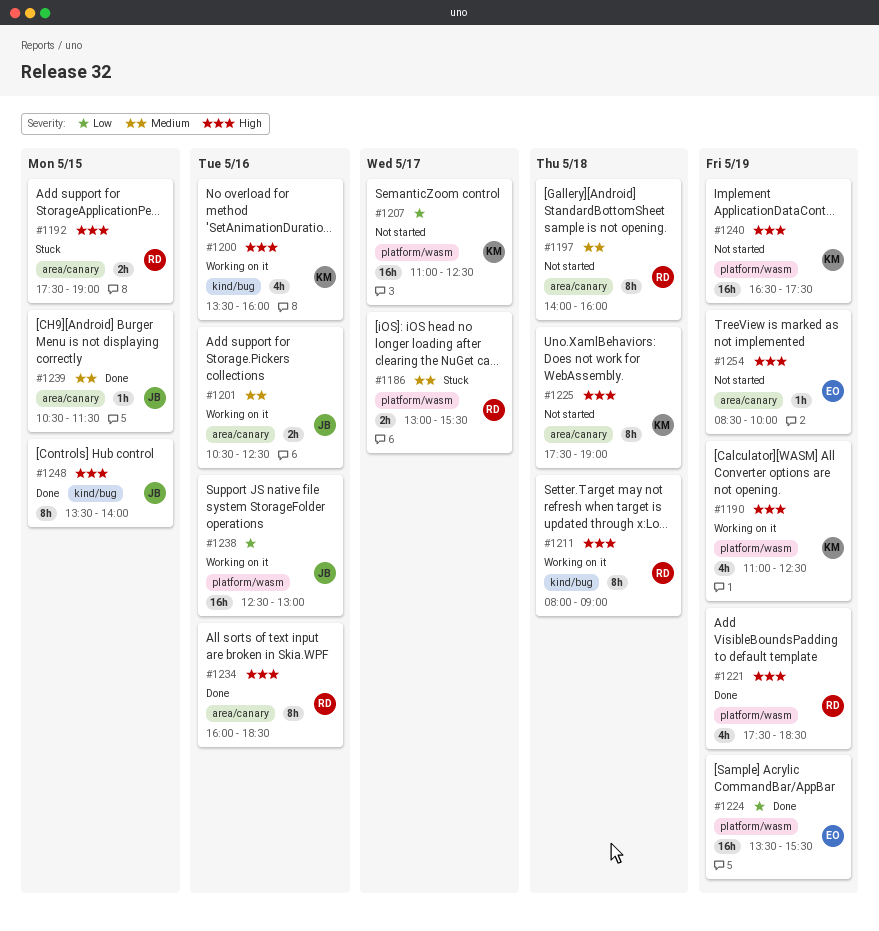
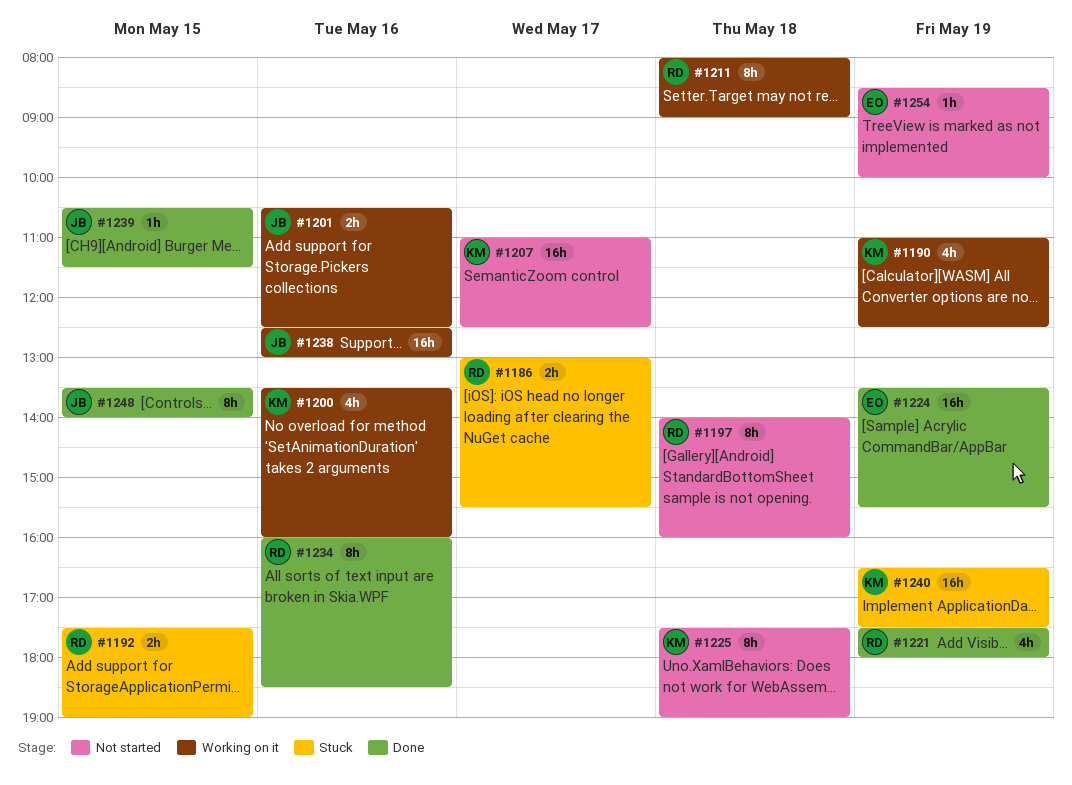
#1221, ends: 18:30 -> 18:00
#1240, status: Not started -> Stuck

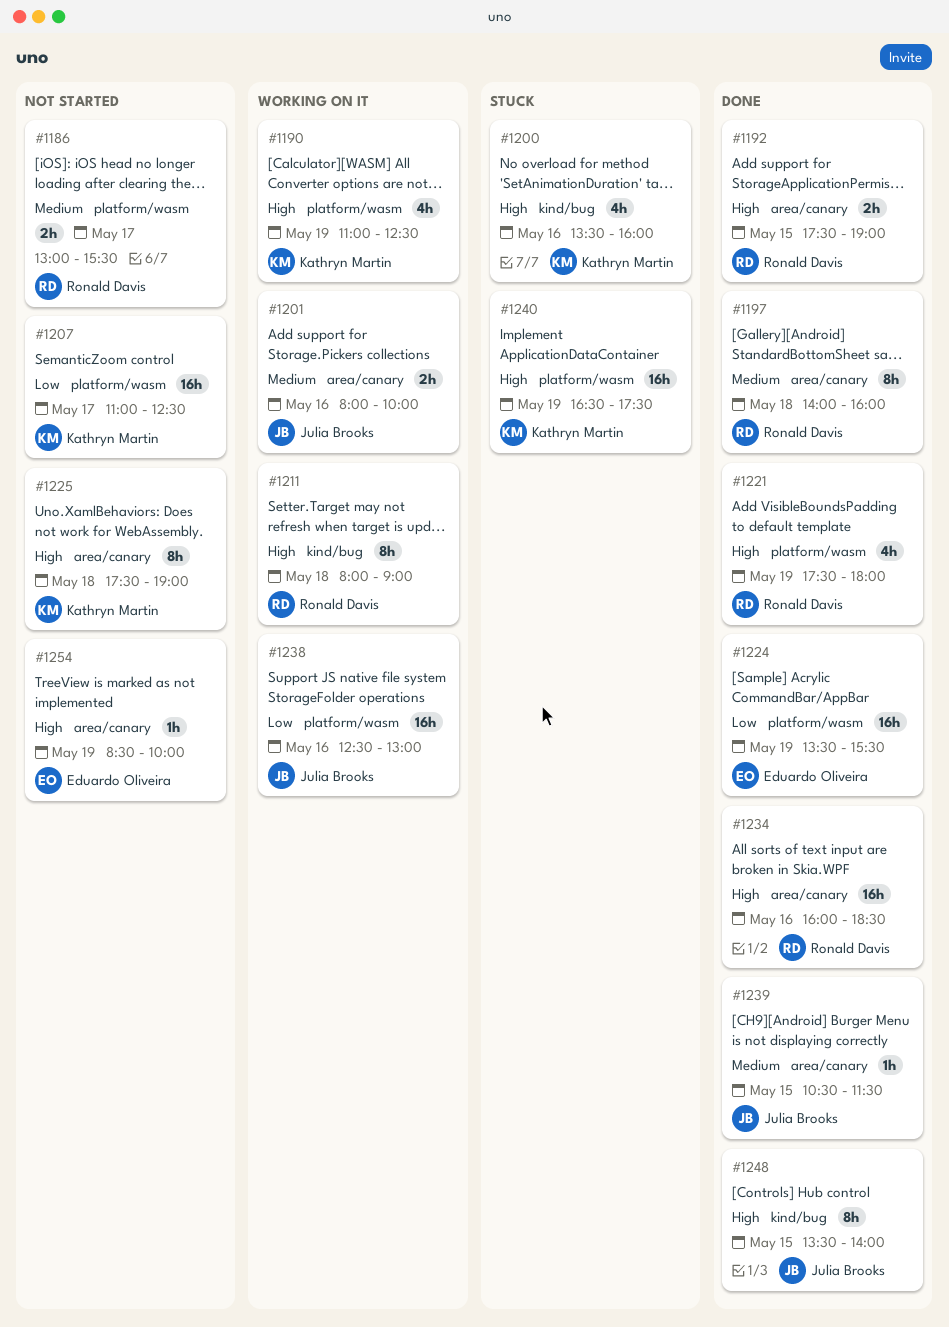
#1186, status: Stuck -> Not started
#1192, status: Stuck -> Done
#1197, status: Not started -> Done
#1200, status: Working on it -> Stuck
#1201, begins: 10:30 -> 08:00
#1201, ends: 12:30 -> 10:00
#1234, estimate: 8h -> 16h

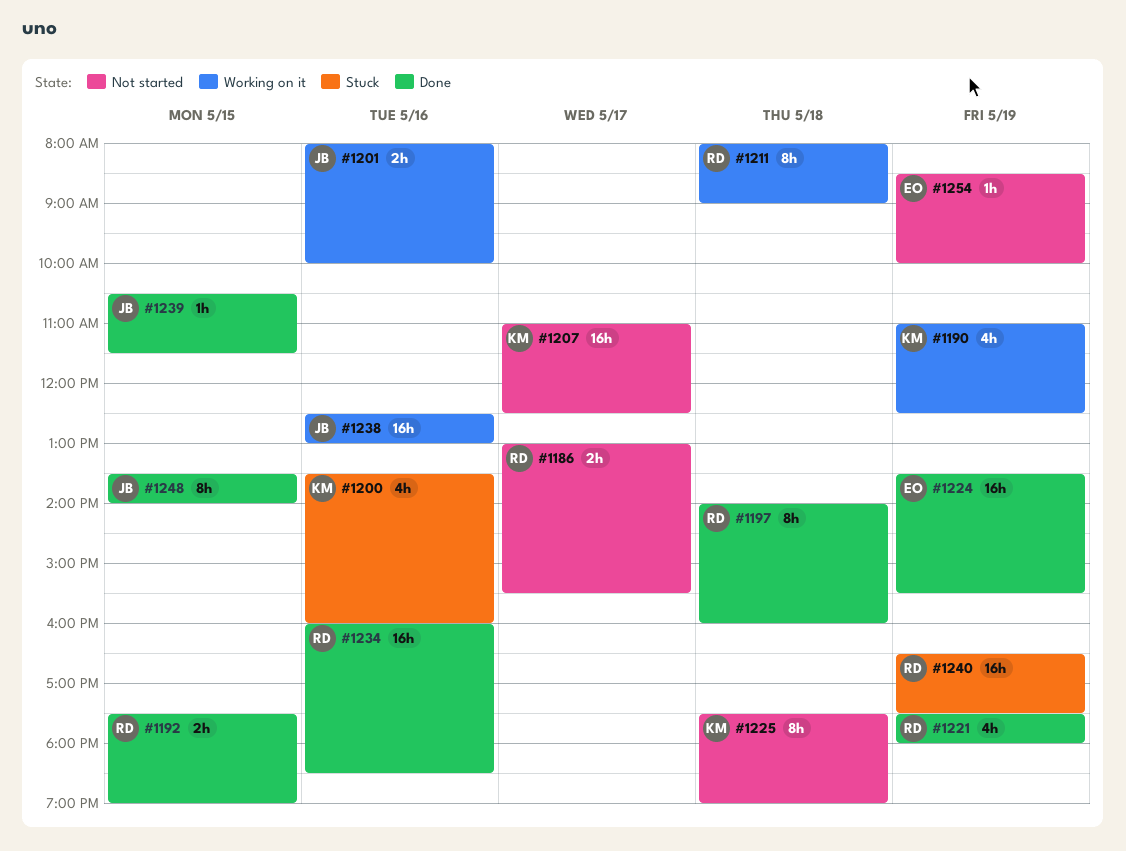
#1240, owner: Kathryn Martin -> Ronald Davis

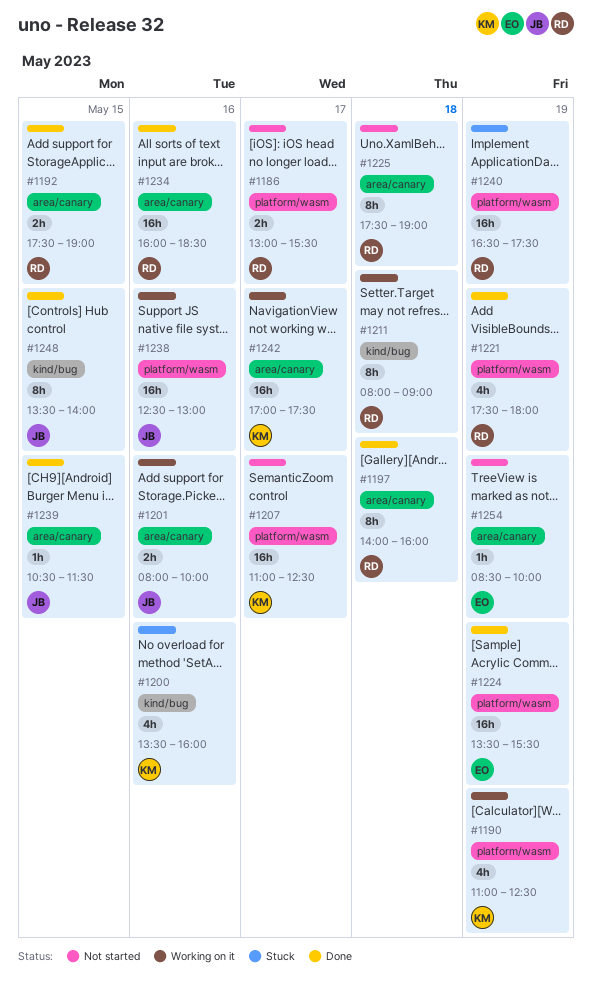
#1225, owner: KM -> RD
#1242: none -> present

